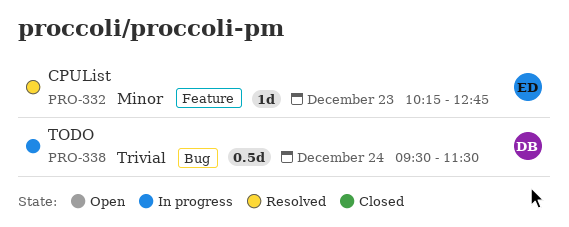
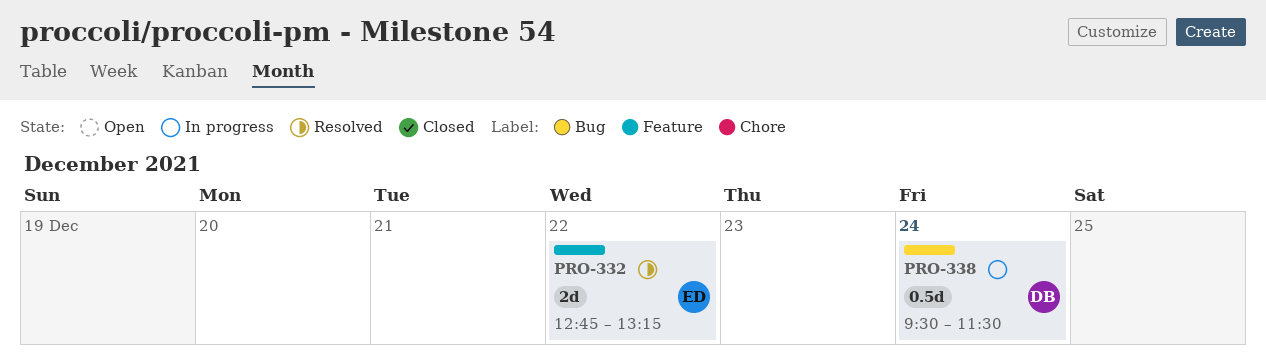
PRO-332, estimate: 1d -> 2d
PRO-332, day: Dec 23 -> Dec 22
PRO-332, begins: 10:15 -> 12:45
PRO-332, ends: 12:45 -> 13:15

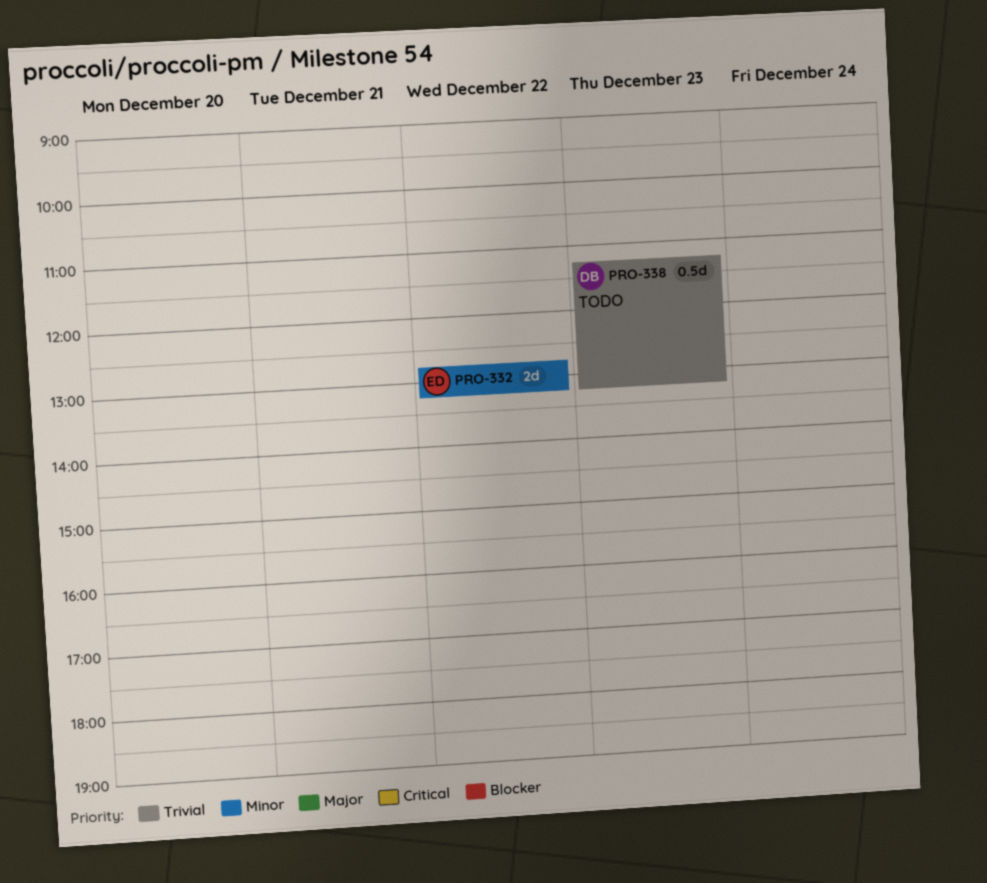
PRO-338, day: Dec 24 -> Dec 23
PRO-338, begins: 09:30 -> 11:15
PRO-338, ends: 11:30 -> 13:15

